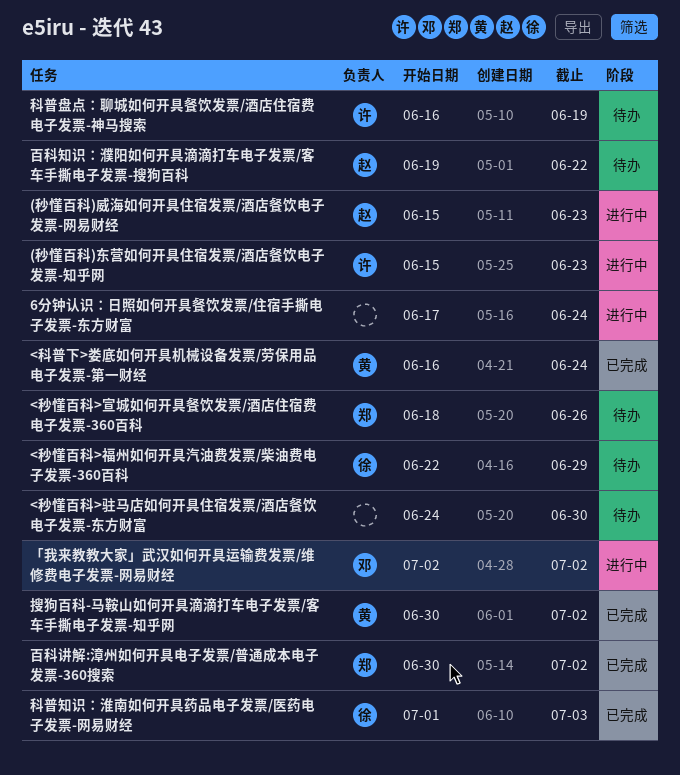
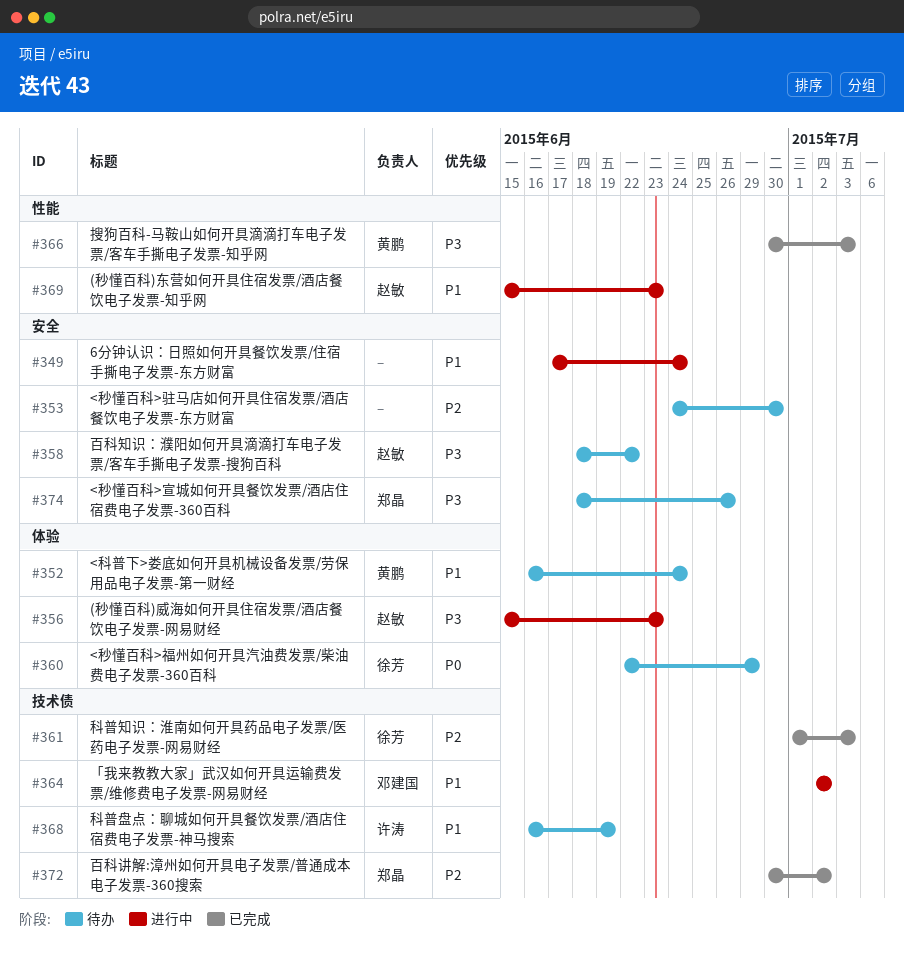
(秒懂百科)东营如何开具住宿发票/酒店餐饮电子发票-知乎网, owner: 许涛 -> 赵敏
<科普下>娄底如何开具机械设备发票/劳保用品电子发票-第一财经, status: 已完成 -> 待办
搜狗百科-马鞍山如何开具滴滴打车电子发票/客车手撕电子发票-知乎网, due: Jul 2 -> Jul 3
百科知识：濮阳如何开具滴滴打车电子发票/客车手撕电子发票-搜狗百科, start: Jun 19 -> Jun 18

